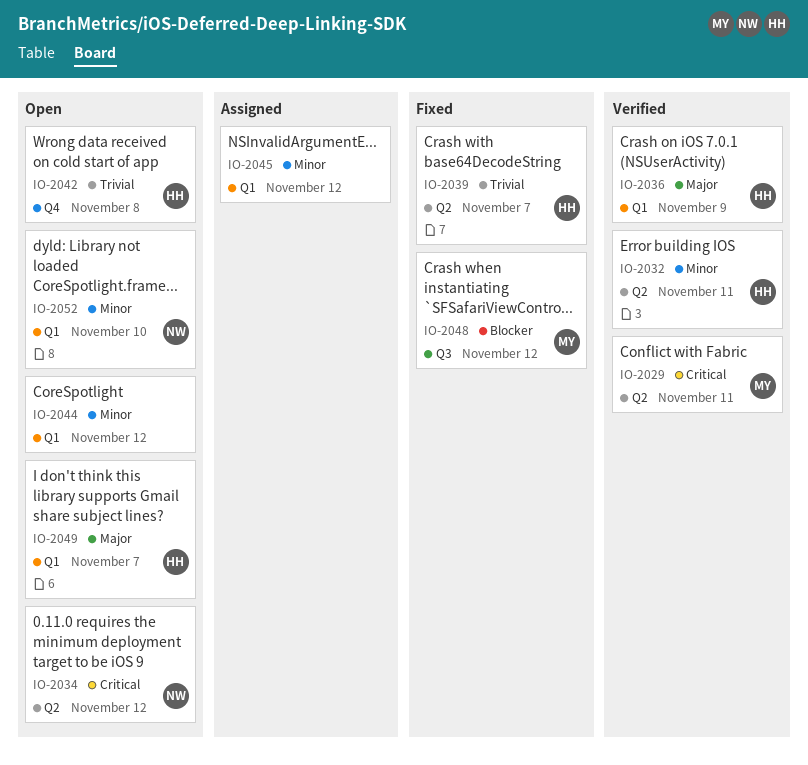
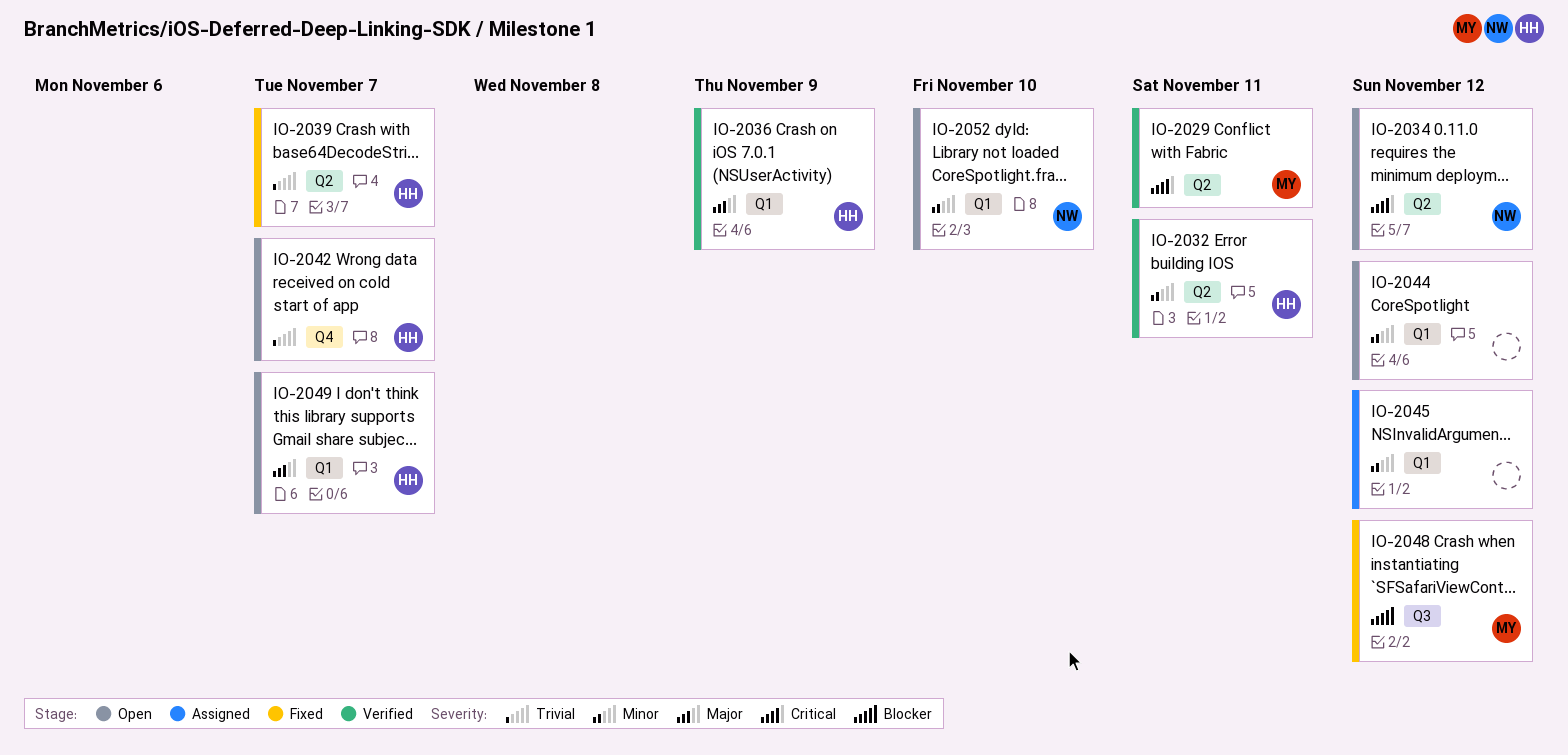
IO-2042, due: Nov 8 -> Nov 7

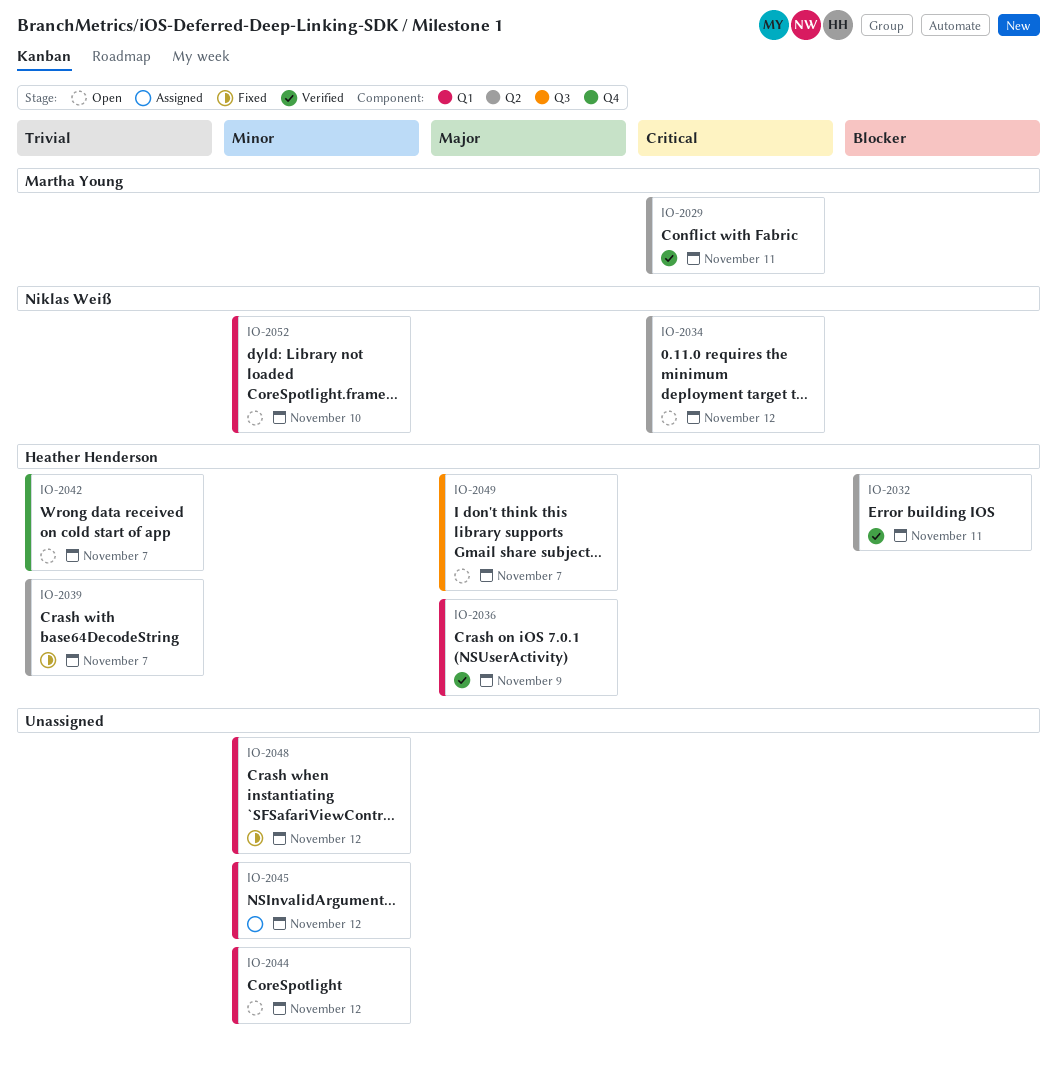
IO-2032, priority: Minor -> Blocker
IO-2048, owner: Martha Young -> none
IO-2048, priority: Blocker -> Minor
IO-2048, label: Q3 -> Q1
IO-2049, label: Q1 -> Q3

